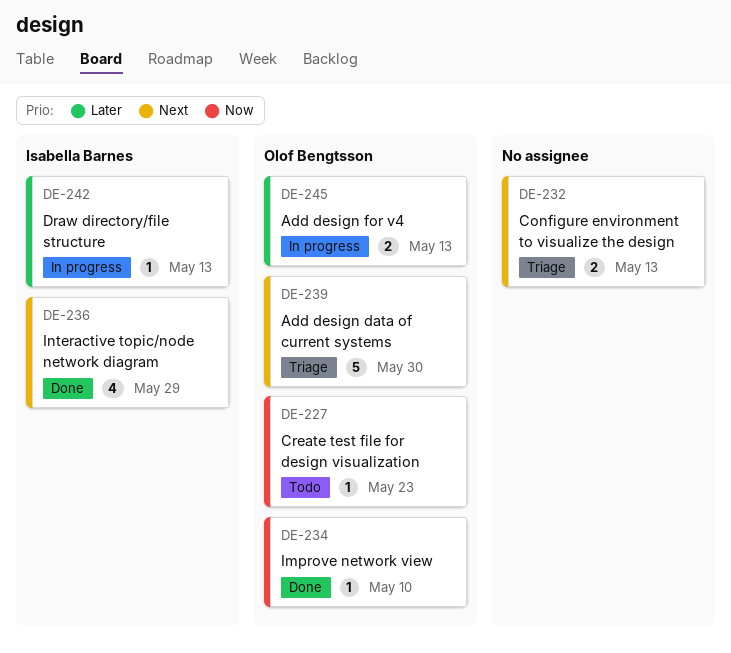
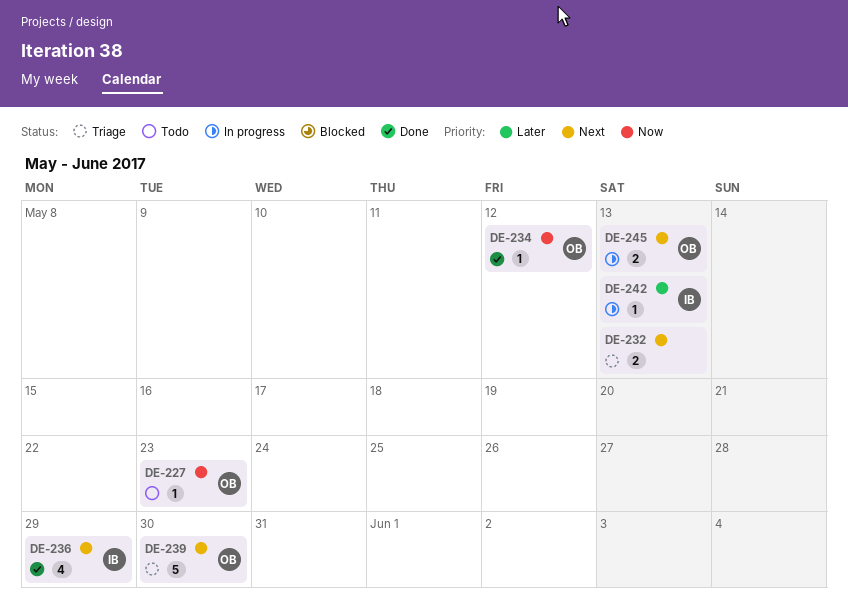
DE-234, due: May 10 -> May 12
DE-245, priority: Later -> Next

